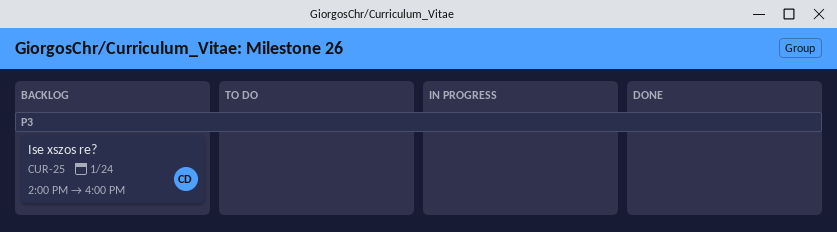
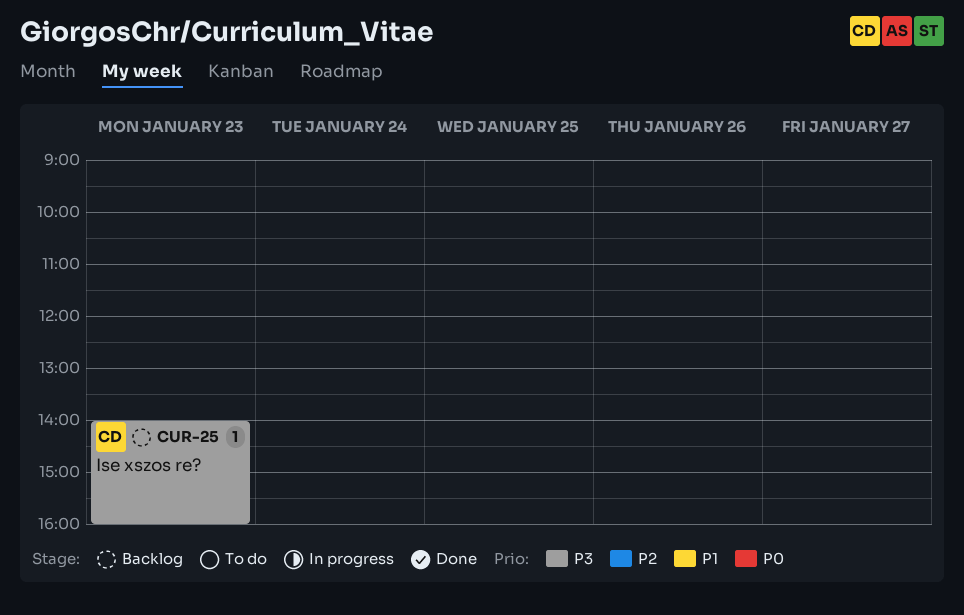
CUR-25, day: Jan 24 -> Jan 23

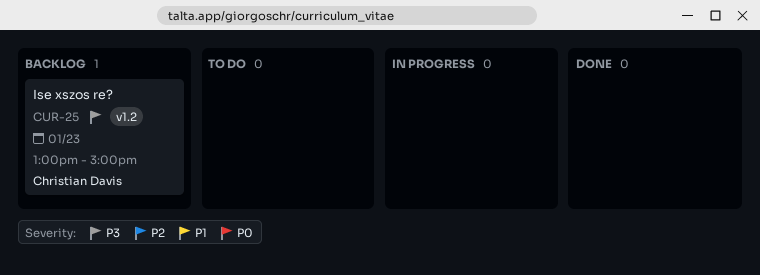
CUR-25, begins: 14:00 -> 13:00
CUR-25, ends: 16:00 -> 15:00

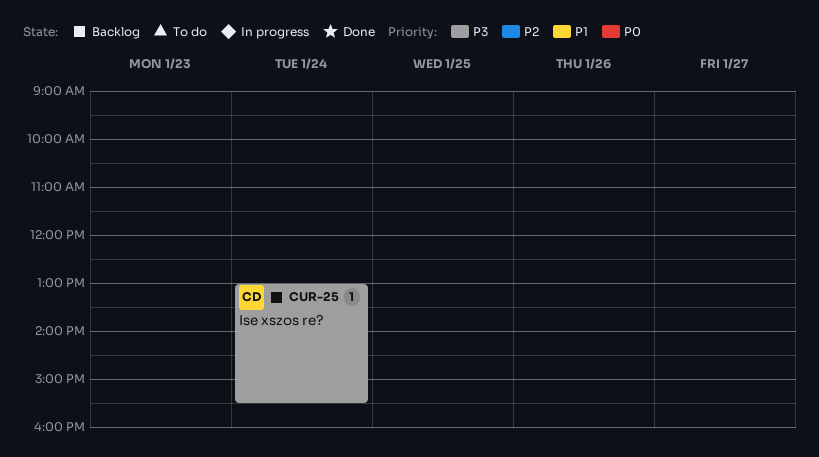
CUR-25, day: Jan 23 -> Jan 24
CUR-25, ends: 15:00 -> 15:30

